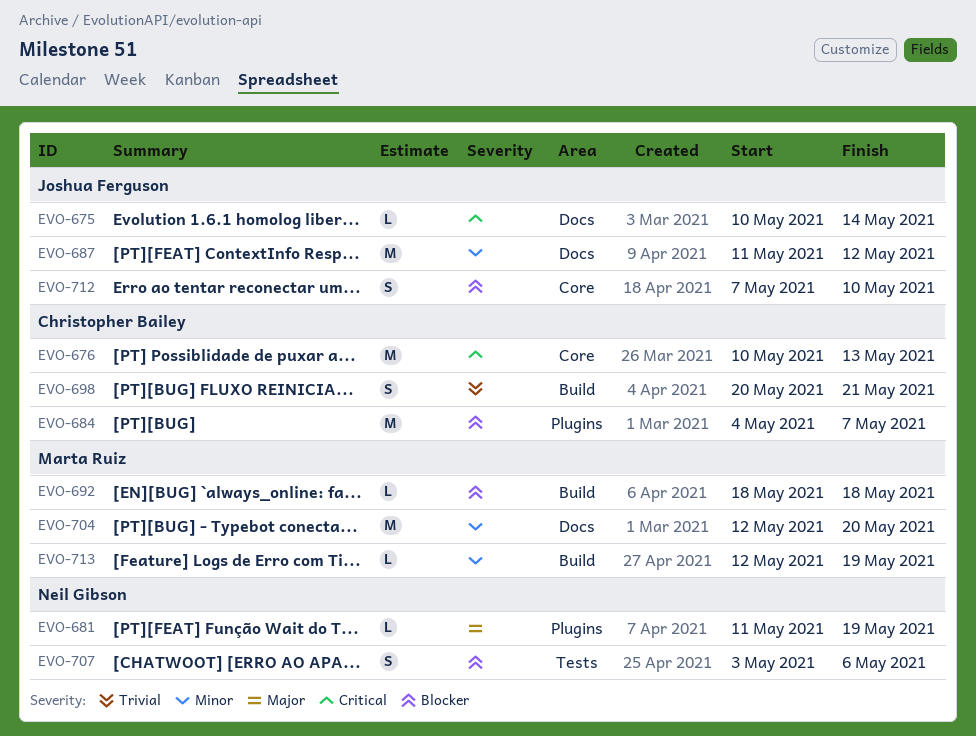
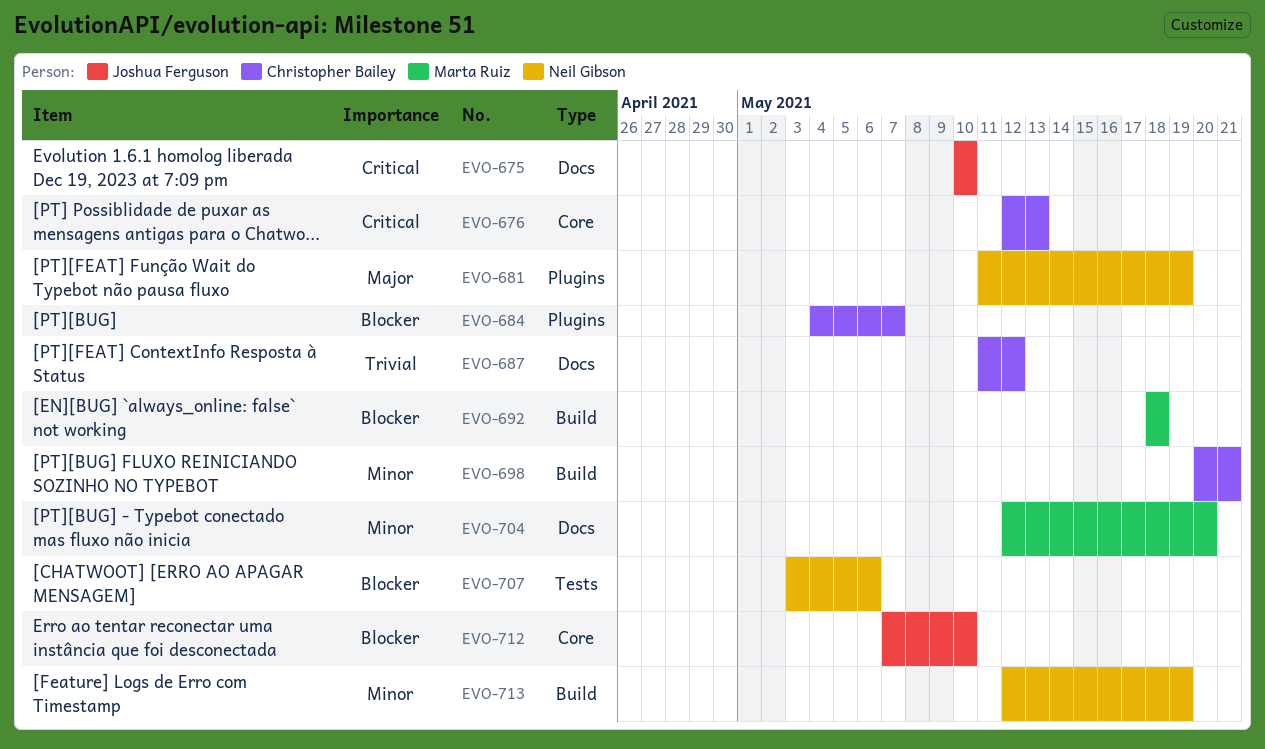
EVO-675, due: May 14 -> May 10
EVO-676, start: May 10 -> May 12
EVO-687, owner: Joshua Ferguson -> Christopher Bailey
EVO-687, priority: Minor -> Trivial
EVO-698, priority: Trivial -> Minor
EVO-713, owner: Marta Ruiz -> Neil Gibson

